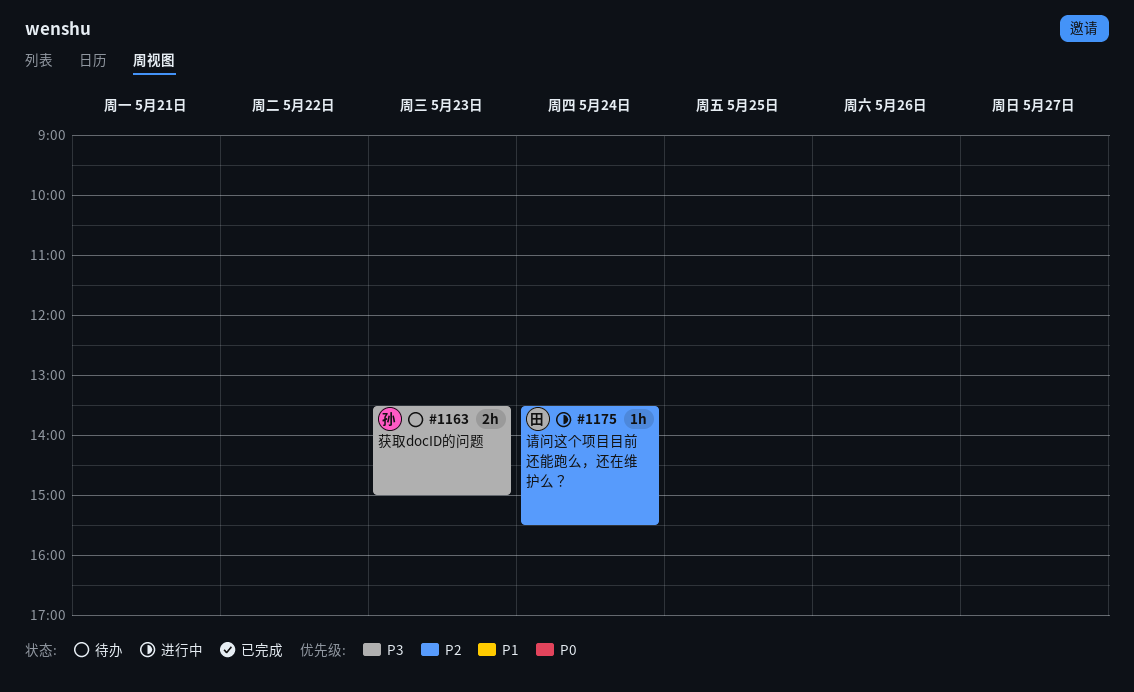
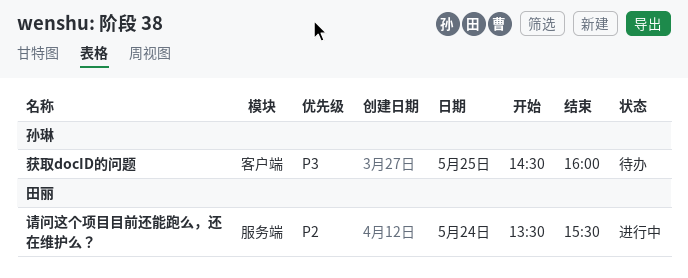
获取docID的问题, day: May 23 -> May 25
获取docID的问题, begins: 13:30 -> 14:30
获取docID的问题, ends: 15:00 -> 16:00

